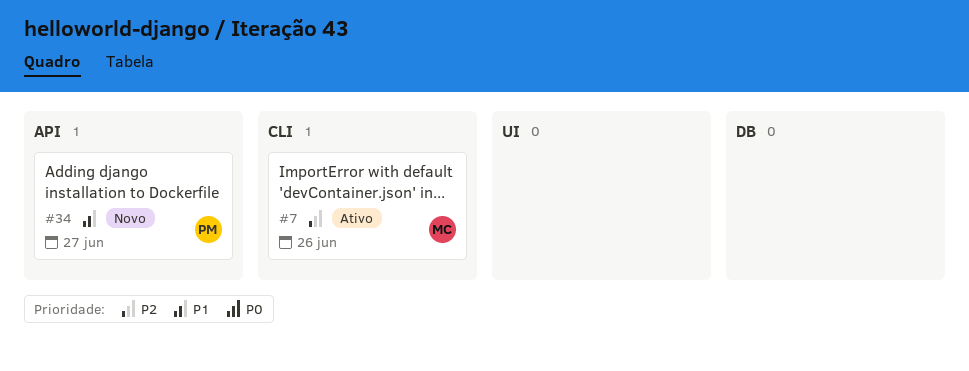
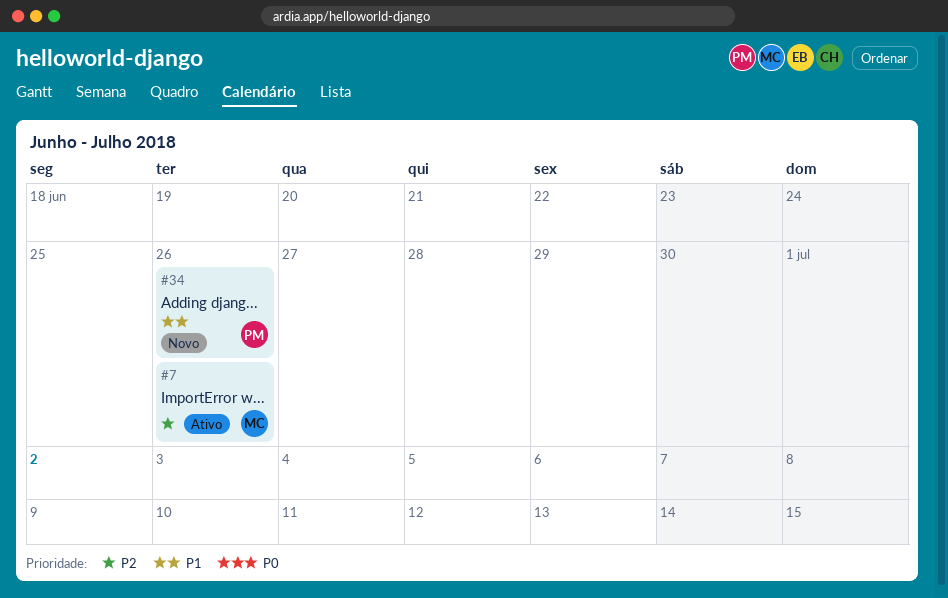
#34, due: Jun 27 -> Jun 26

